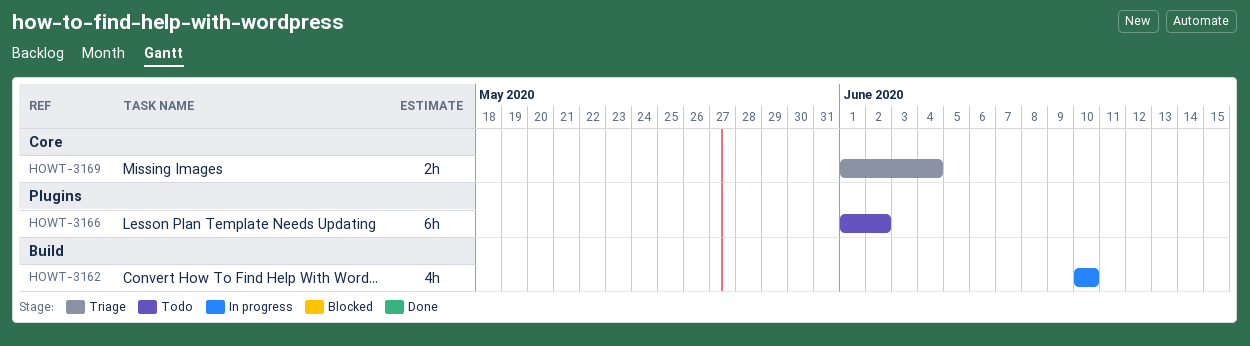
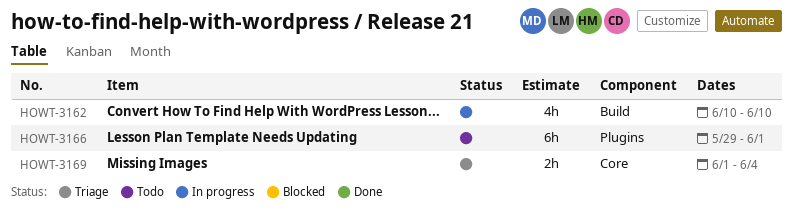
HOWT-3166, start: Jun 1 -> May 29
HOWT-3166, due: Jun 2 -> Jun 1

